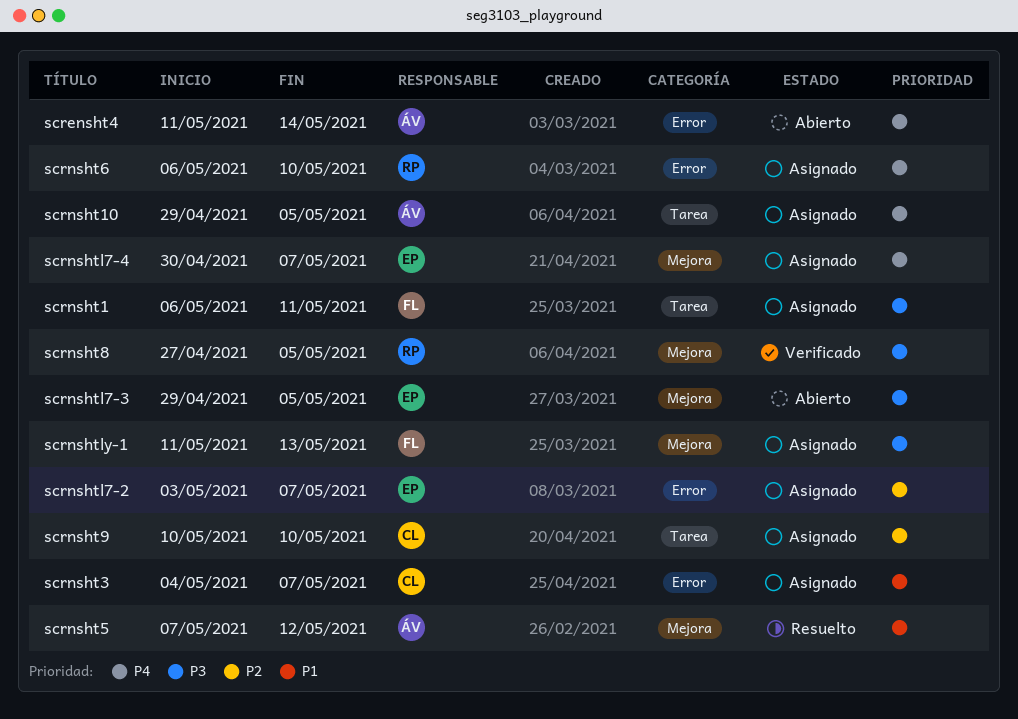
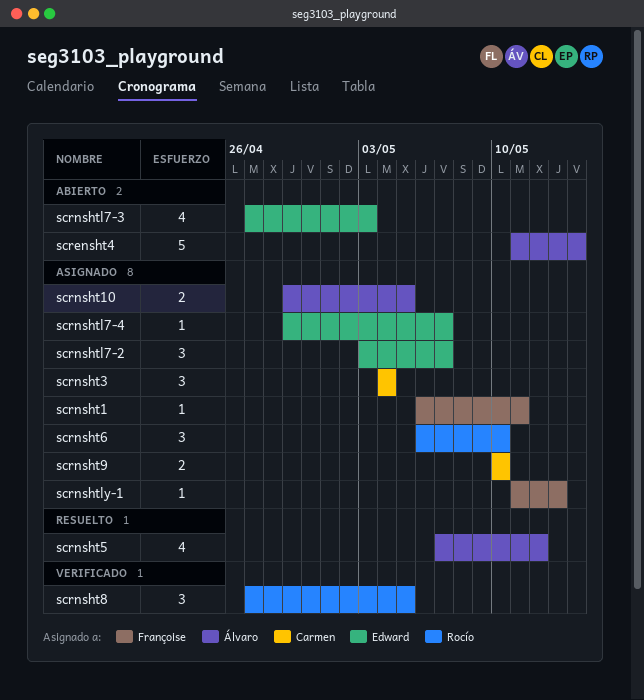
scrnsht3, due: May 7 -> May 4
scrnshtl7-3, start: Apr 29 -> Apr 27
scrnshtl7-3, due: May 5 -> May 3
scrnshtl7-4, start: Apr 30 -> Apr 29

